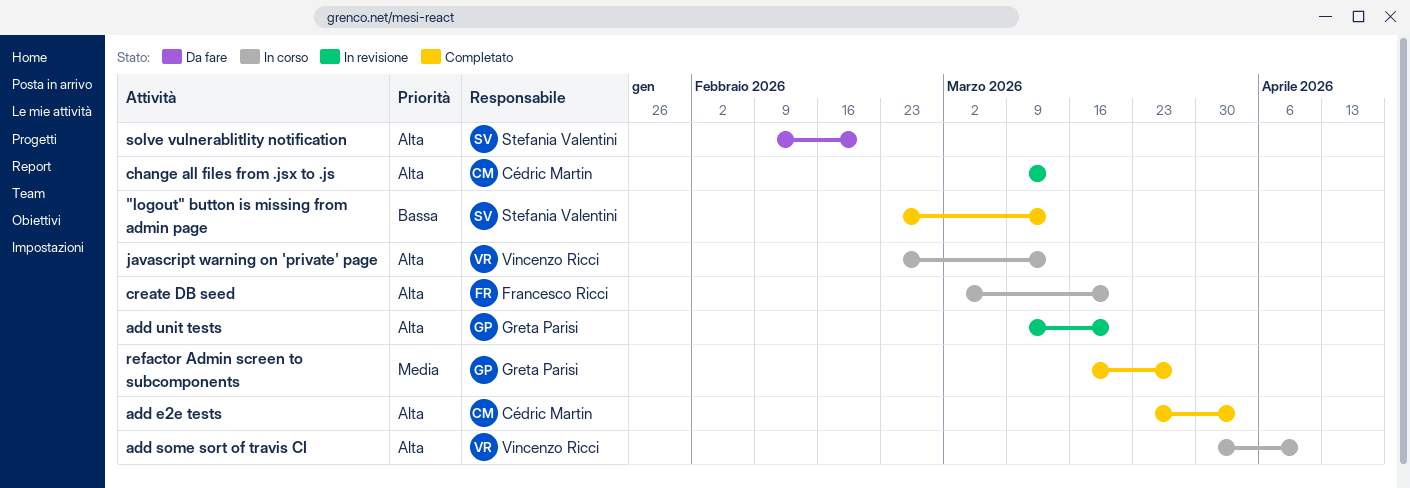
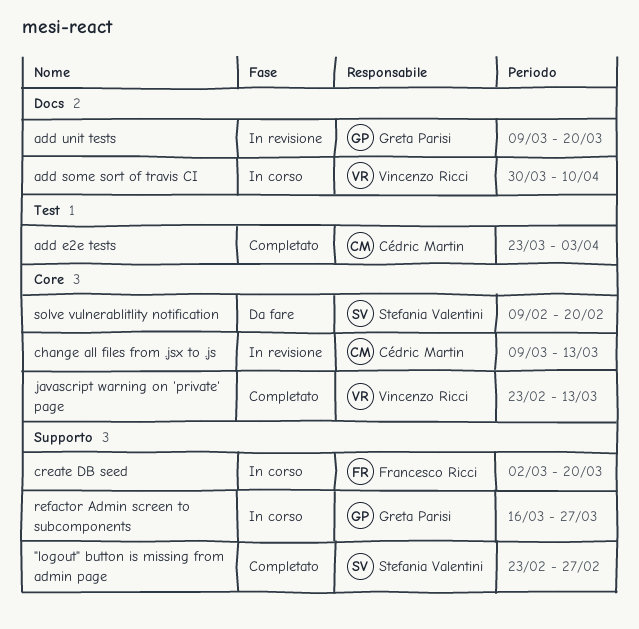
"logout" button is missing from admin page, due: Mar 13 -> Feb 27
javascript warning on 'private' page, status: In corso -> Completato
refactor Admin screen to subcomponents, status: Completato -> In corso

